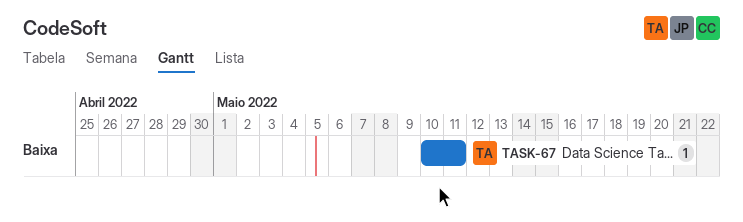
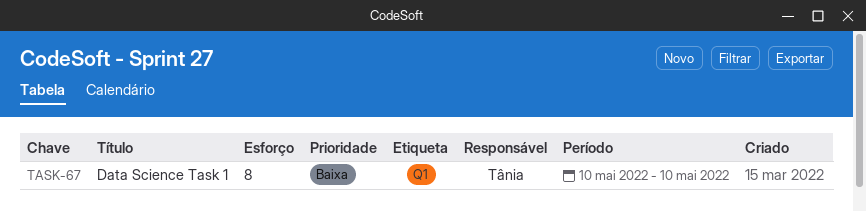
TASK-67, estimate: 1 -> 8
TASK-67, due: May 11 -> May 10

